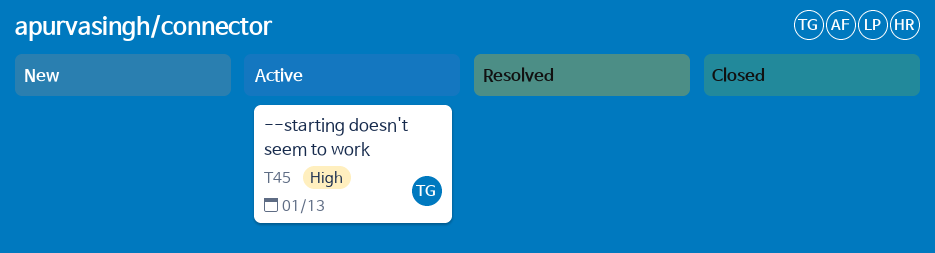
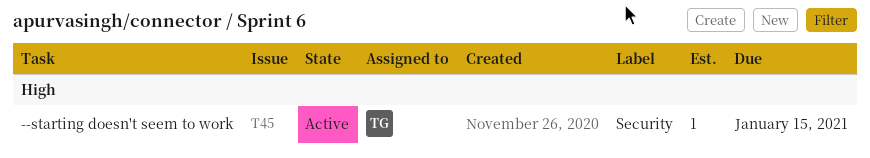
T45, due: Jan 13 -> Jan 15

